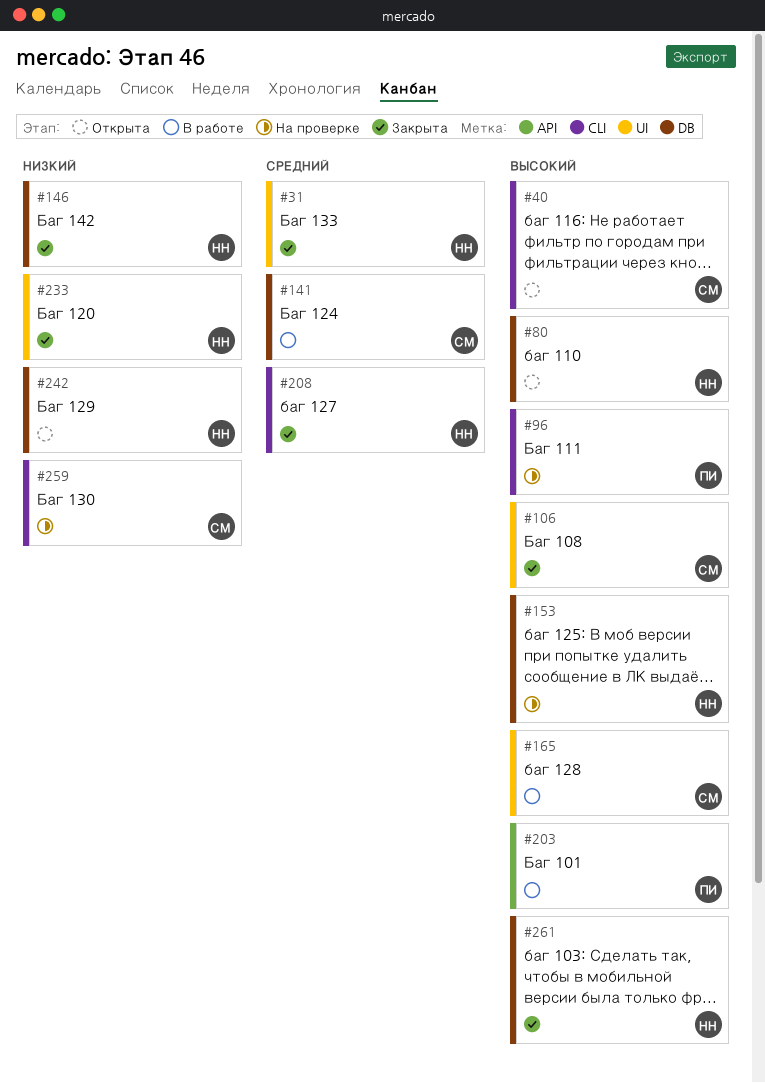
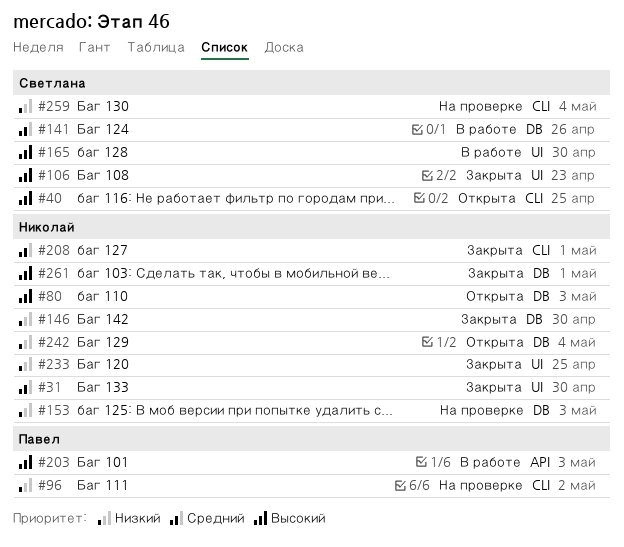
#96, priority: Высокий -> Низкий
#153, priority: Высокий -> Низкий

